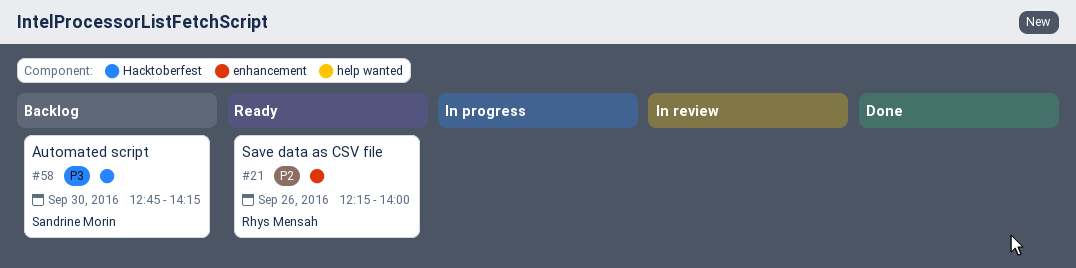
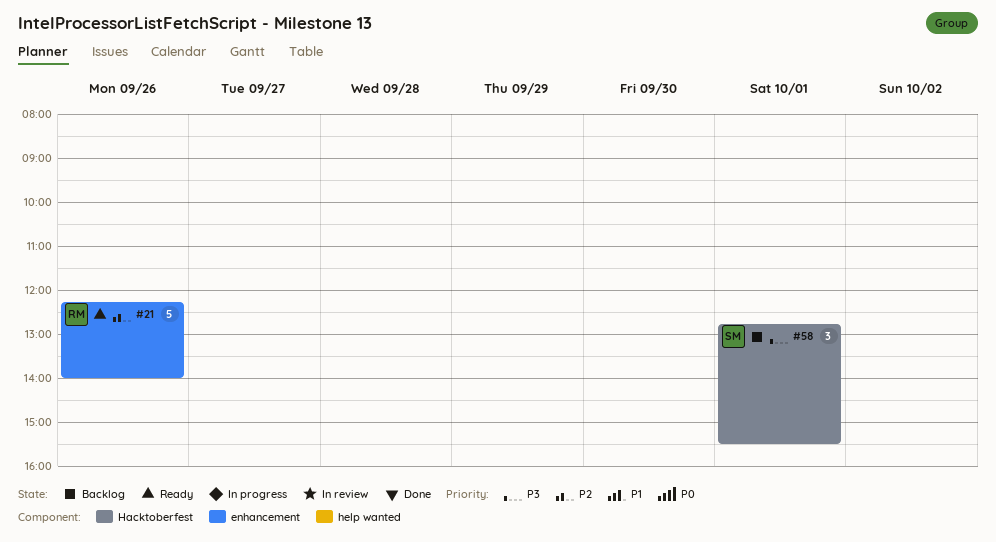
#58, day: Sep 30 -> Oct 1
#58, ends: 14:15 -> 15:30

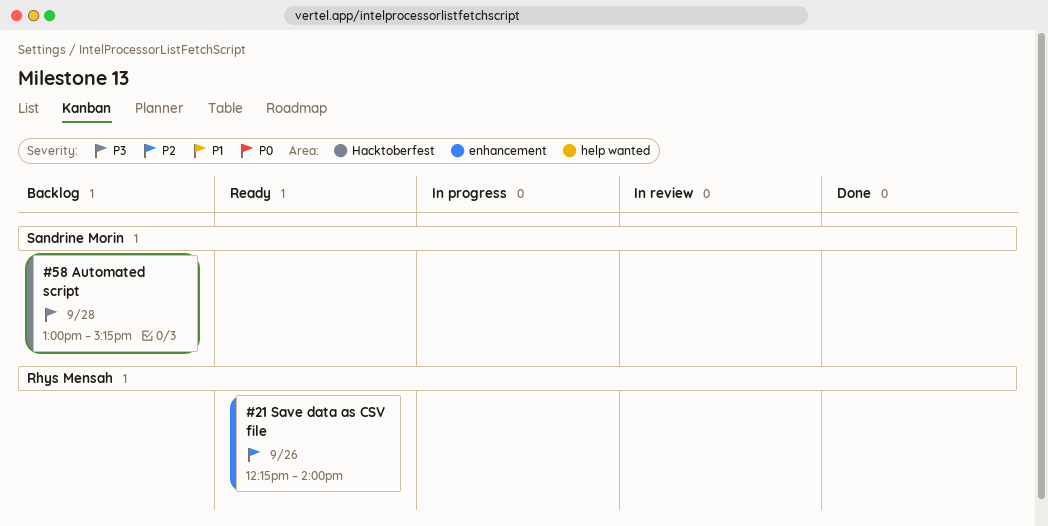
#58, day: Oct 1 -> Sep 28
#58, begins: 12:45 -> 13:00
#58, ends: 15:30 -> 15:15

